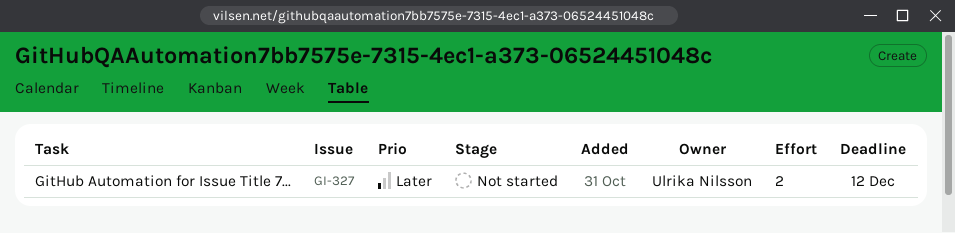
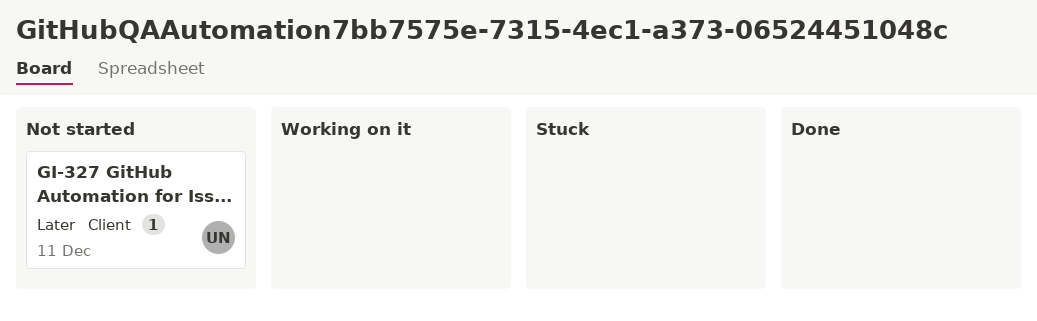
GI-327, estimate: 2 -> 1
GI-327, due: Dec 12 -> Dec 11

